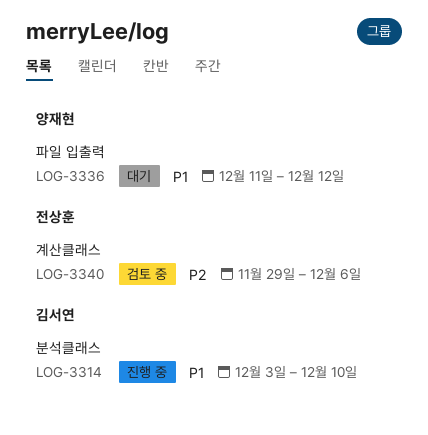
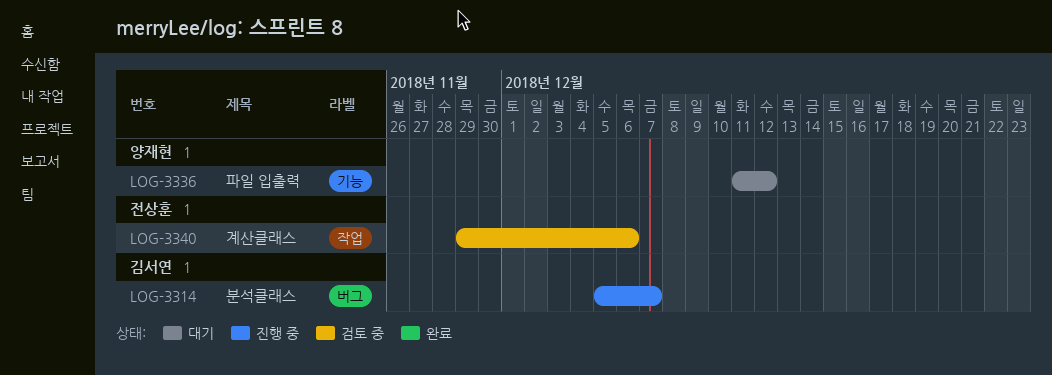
LOG-3314, start: Dec 3 -> Dec 5
LOG-3314, due: Dec 10 -> Dec 7

